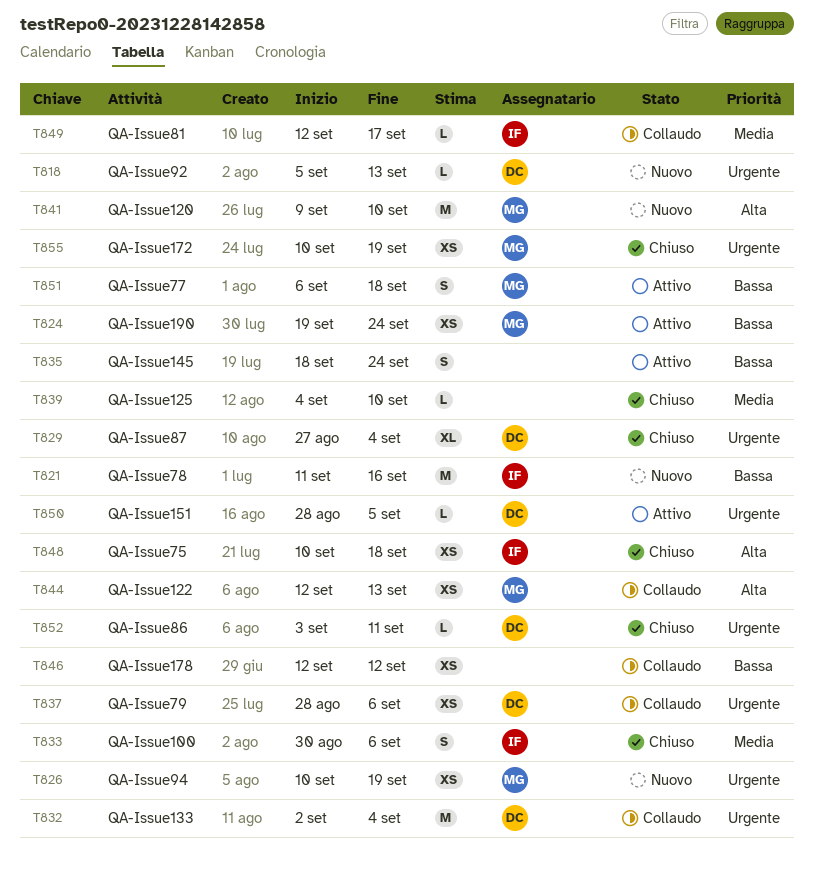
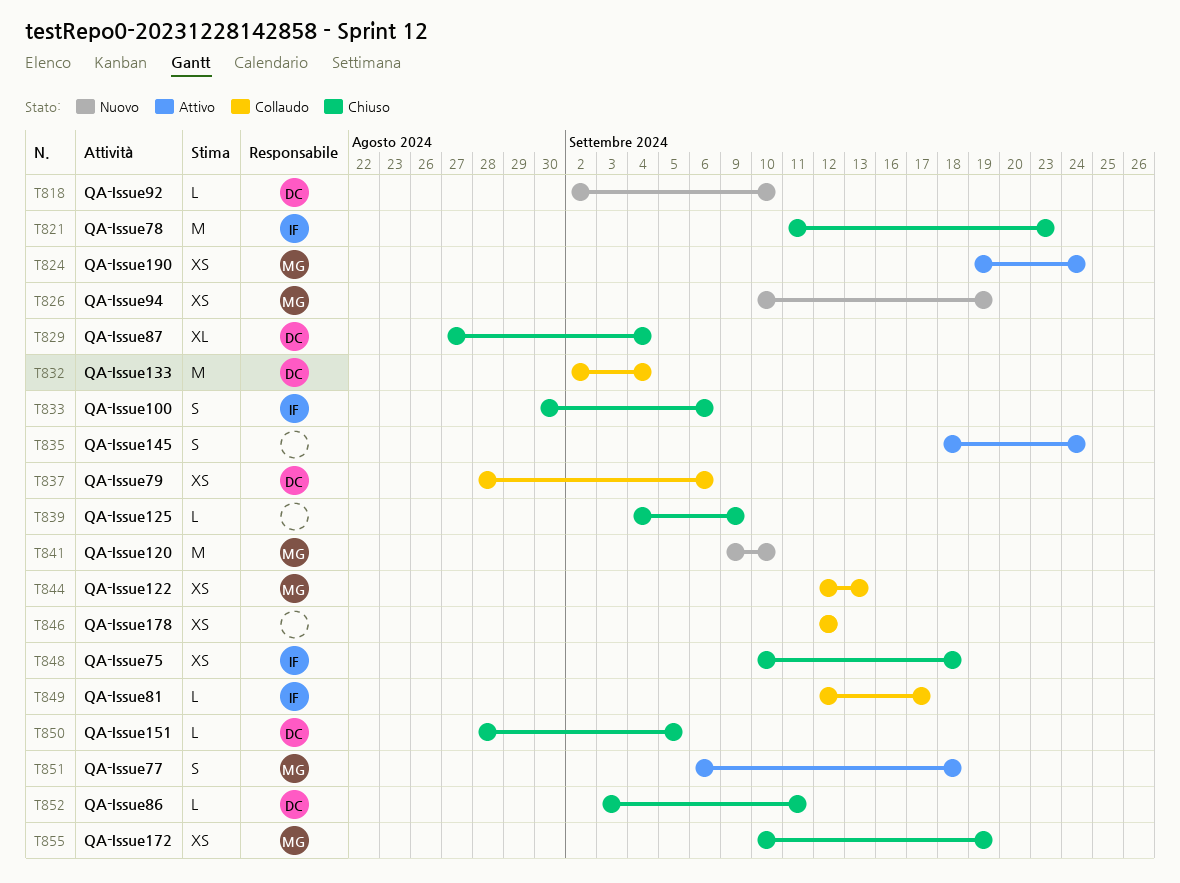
T818, start: Sep 5 -> Sep 2
T818, due: Sep 13 -> Sep 10
T821, status: Nuovo -> Chiuso
T821, due: Sep 16 -> Sep 23
T839, due: Sep 10 -> Sep 9
T850, status: Attivo -> Chiuso

